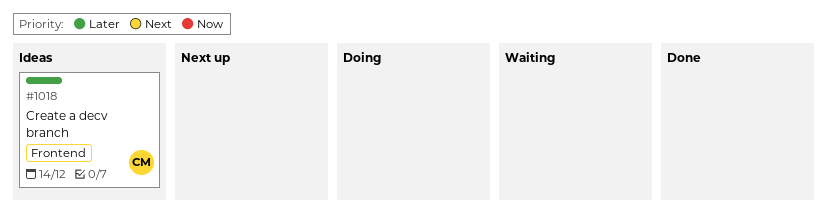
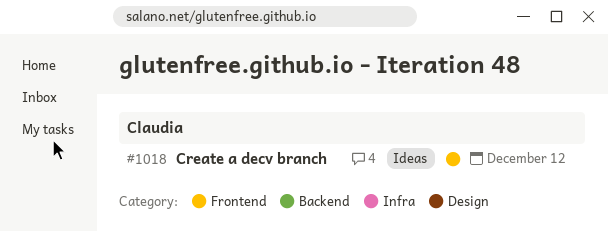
#1018, due: Dec 14 -> Dec 12

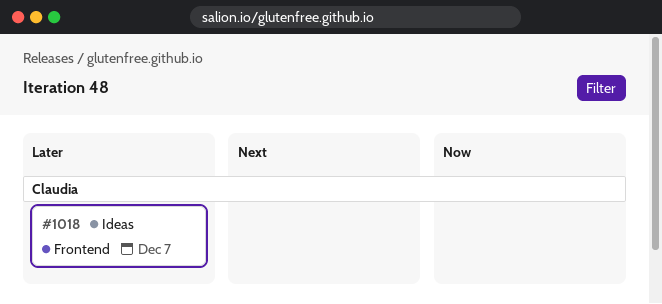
#1018, due: Dec 12 -> Dec 7

